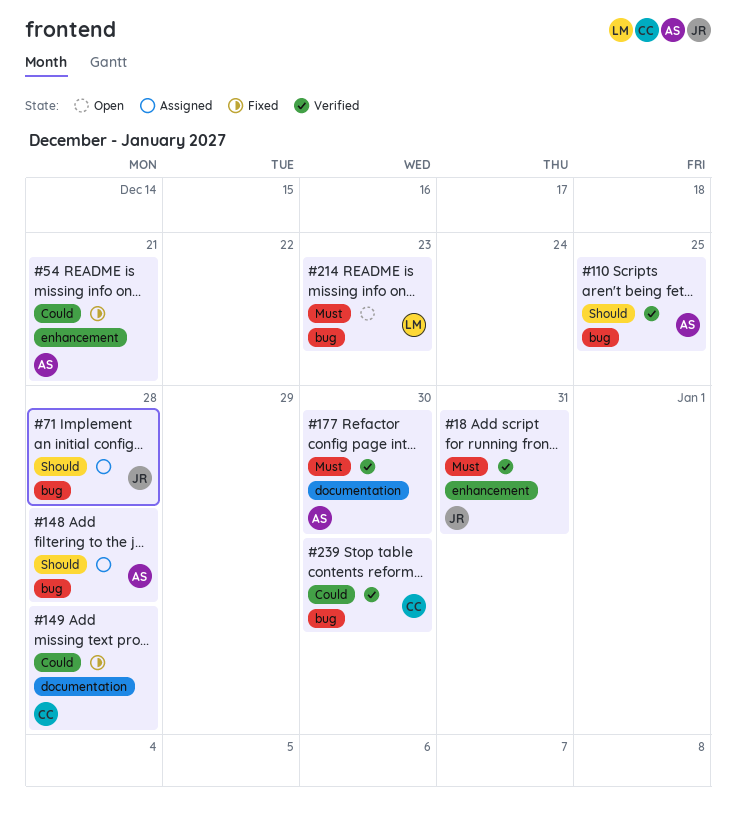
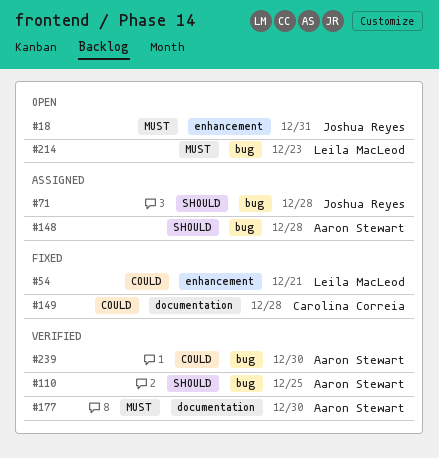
#18, status: Verified -> Open
#54, owner: Aaron Stewart -> Leila MacLeod
#239, owner: Carolina Correia -> Aaron Stewart

